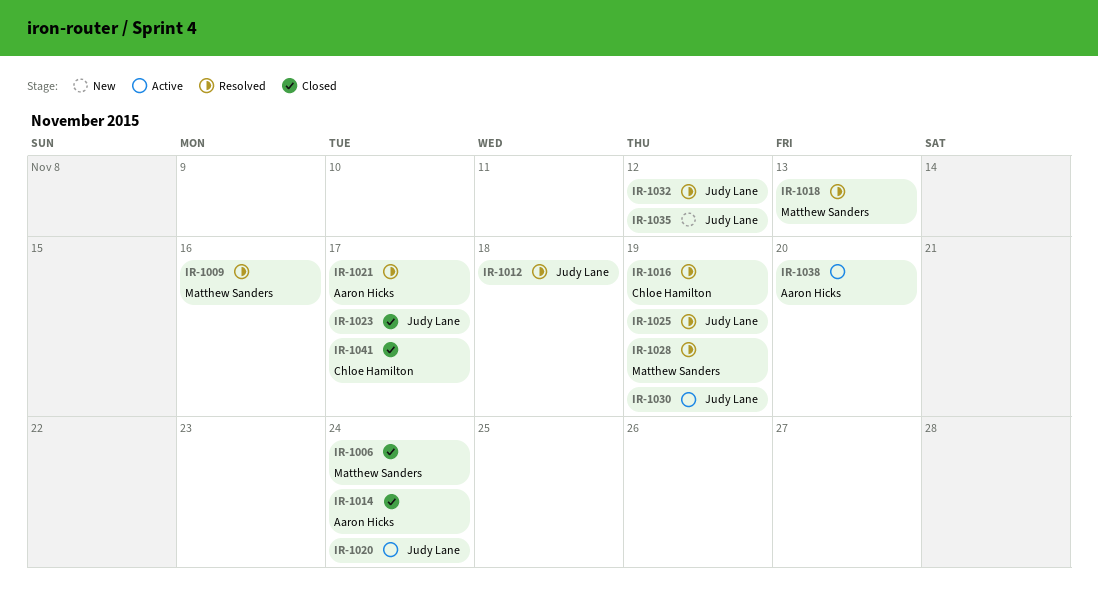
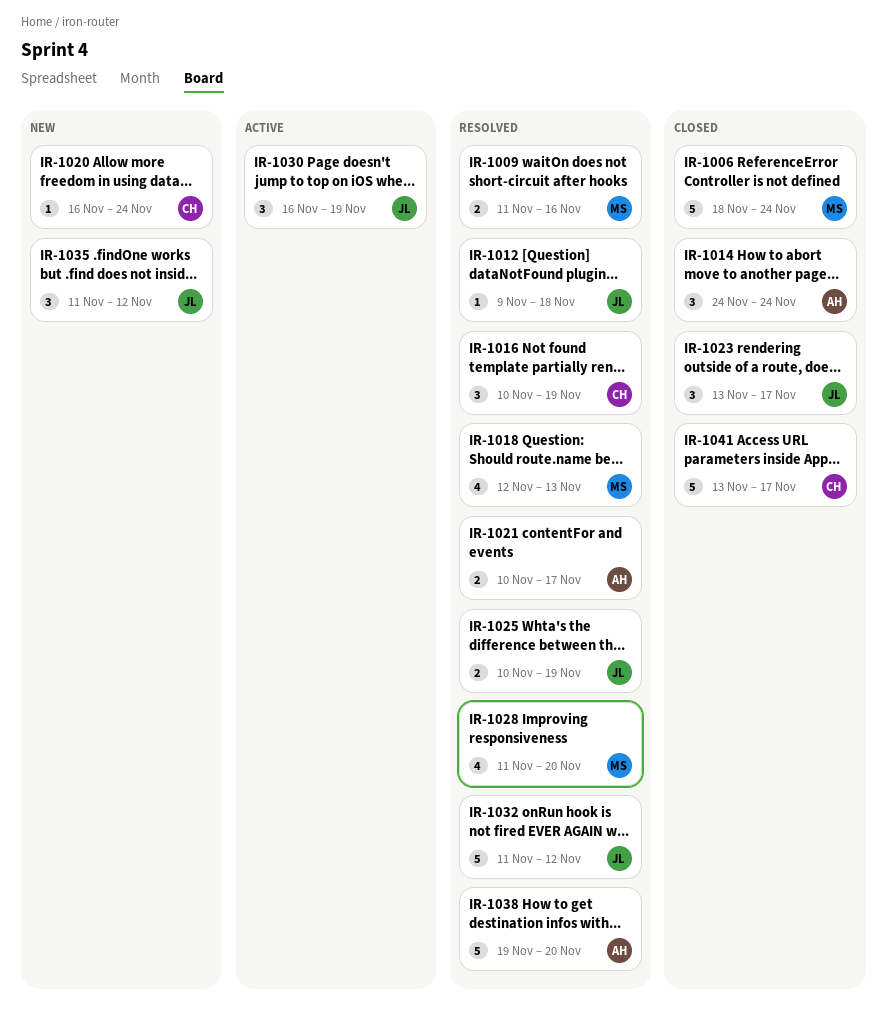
IR-1020, status: Active -> New
IR-1020, owner: Judy Lane -> Chloe Hamilton
IR-1028, due: Nov 19 -> Nov 20
IR-1038, status: Active -> Resolved

